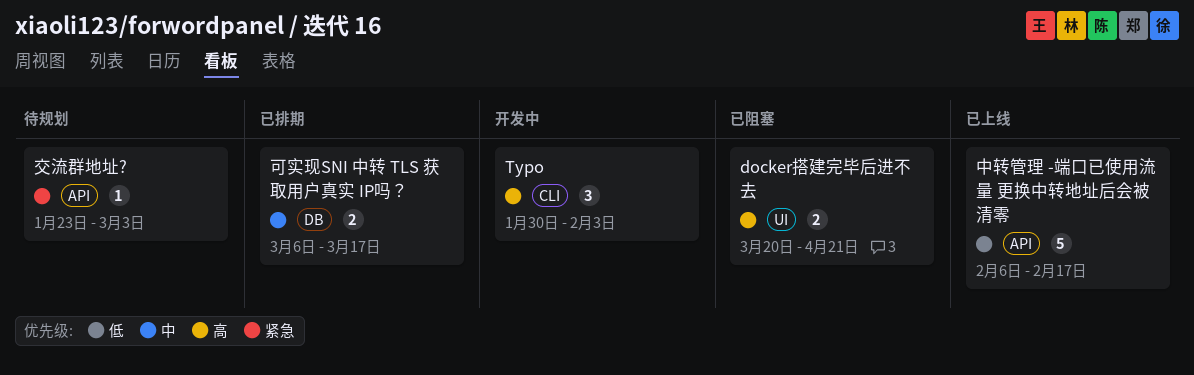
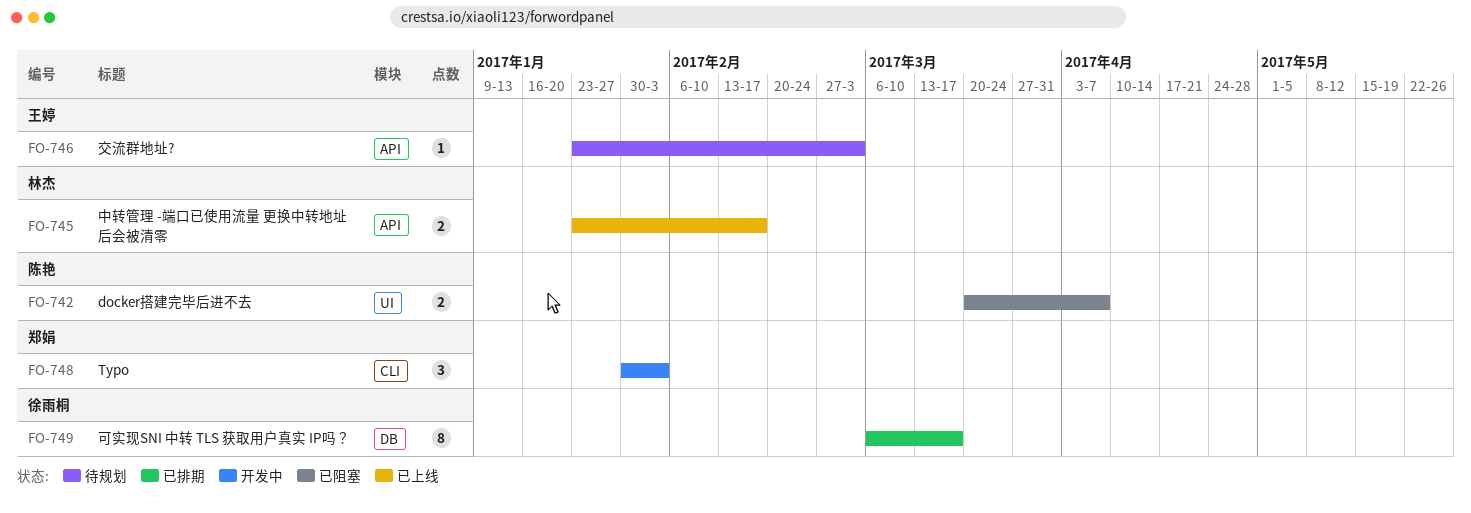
docker搭建完毕后进不去, due: Apr 21 -> Apr 7
中转管理 -端口已使用流量 更换中转地址后会被清零, estimate: 5 -> 2
中转管理 -端口已使用流量 更换中转地址后会被清零, start: Feb 6 -> Jan 23
可实现SNI 中转 TLS 获取用户真实 IP吗？, estimate: 2 -> 8

